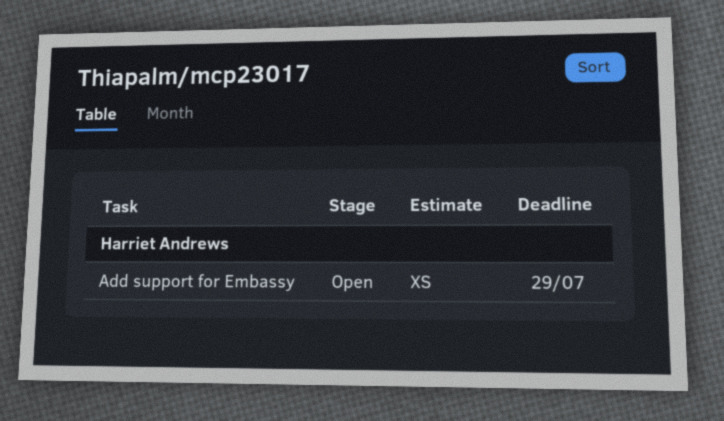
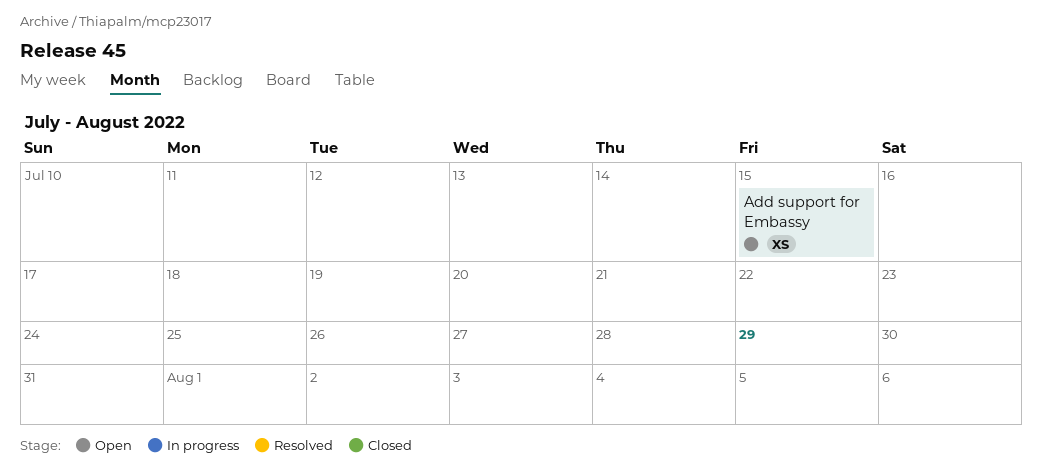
Add support for Embassy, due: Jul 29 -> Jul 15

